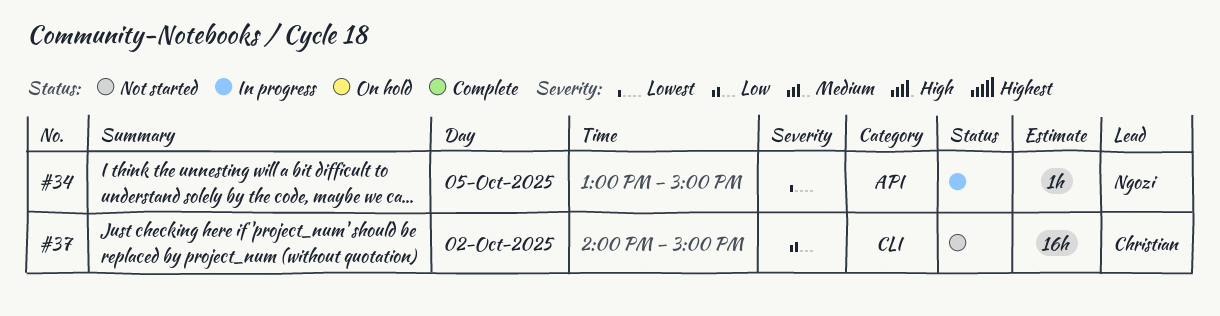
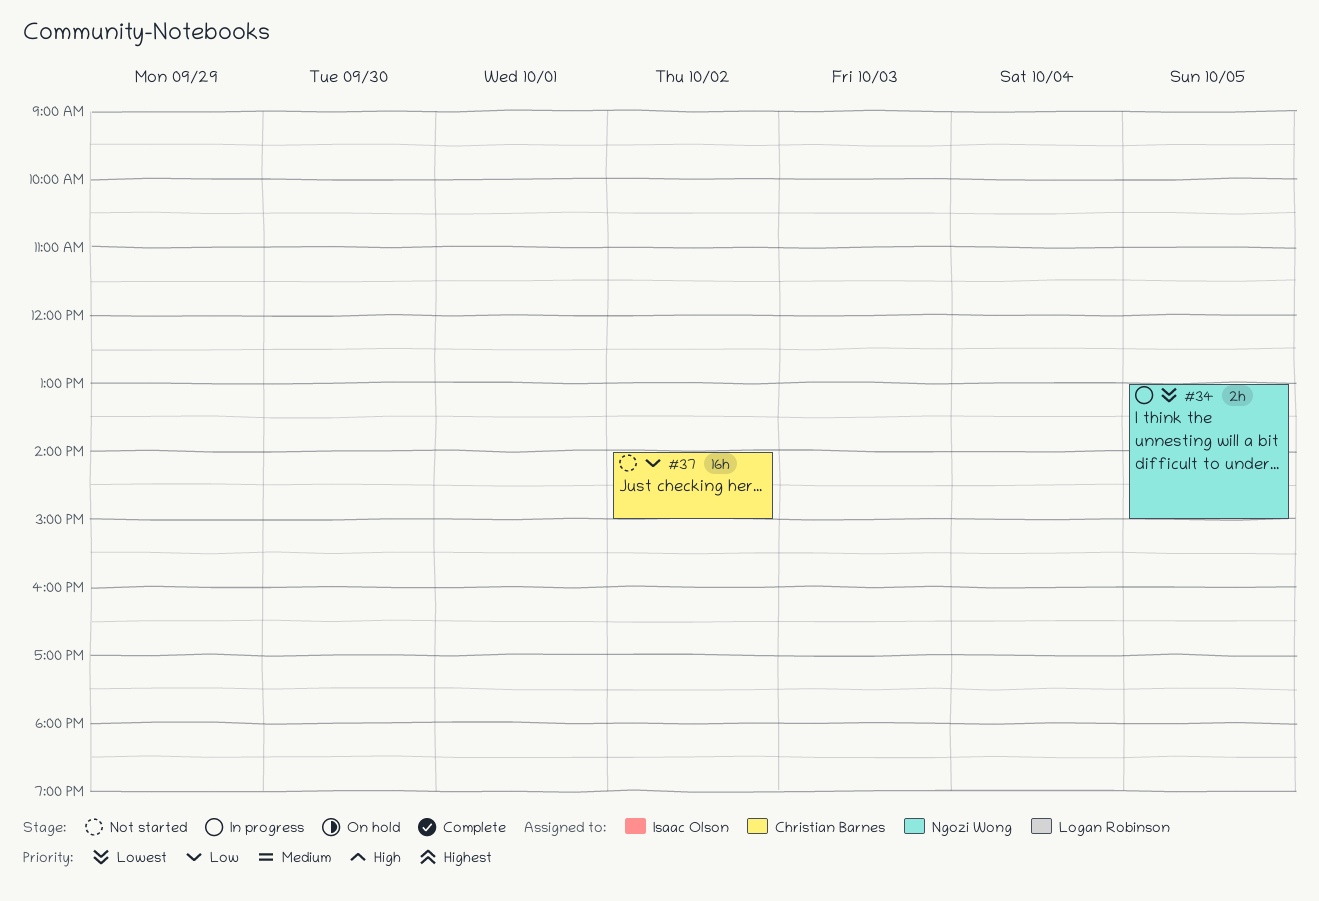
#34, estimate: 1h -> 2h

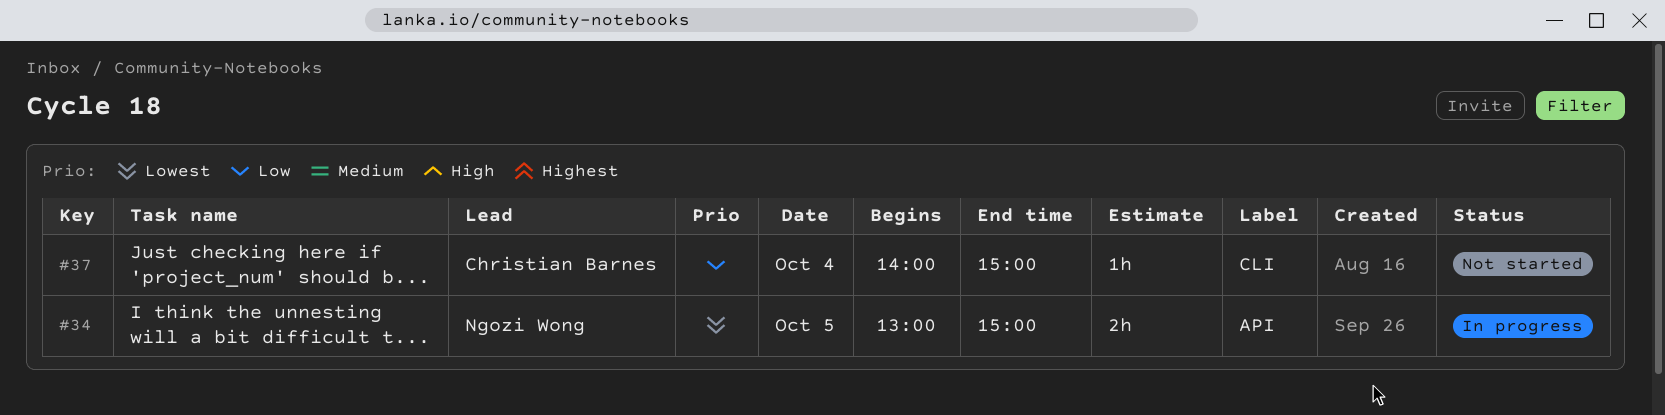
#37, estimate: 16h -> 1h
#37, day: Oct 2 -> Oct 4

